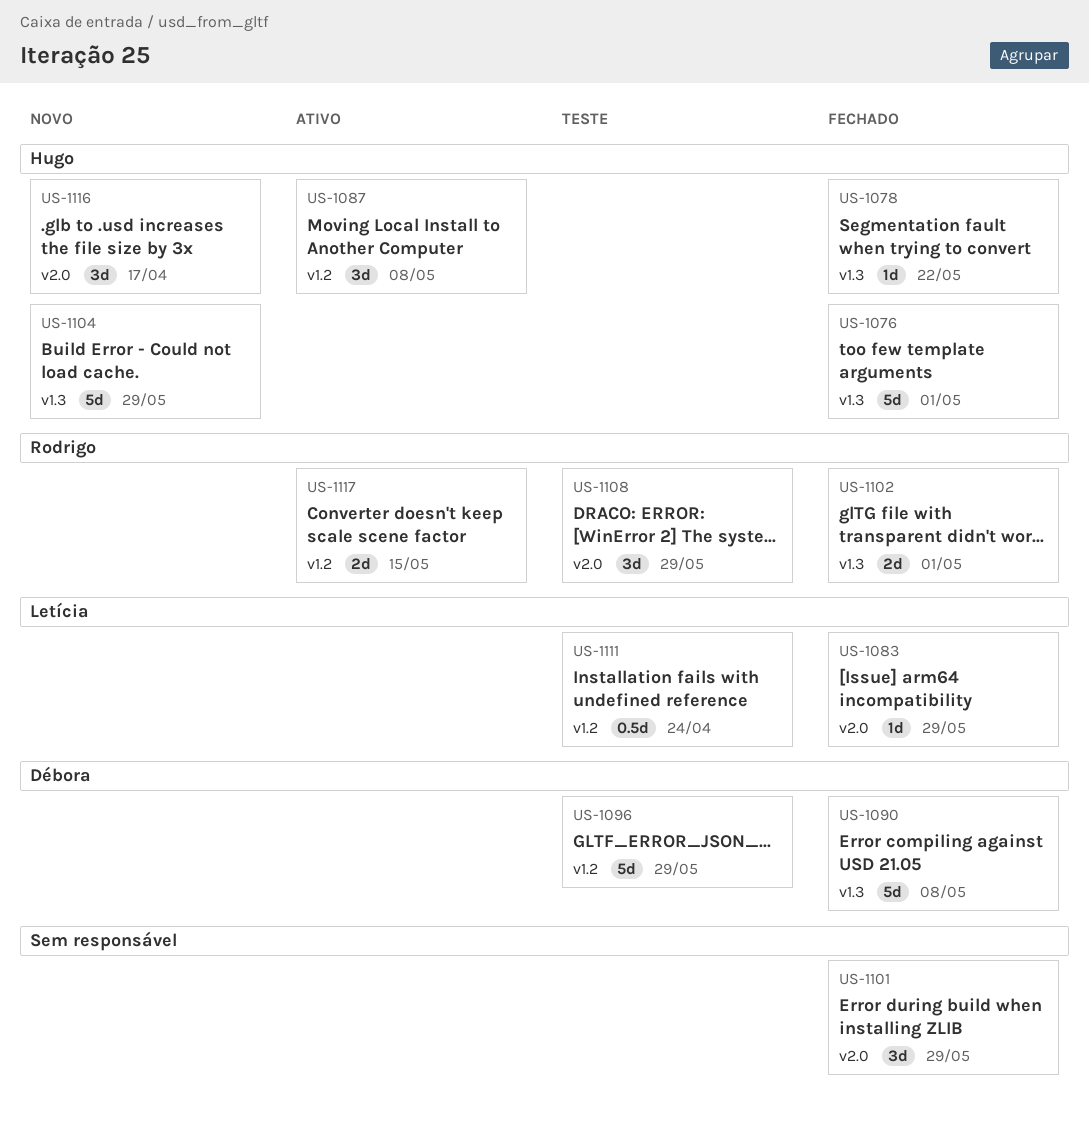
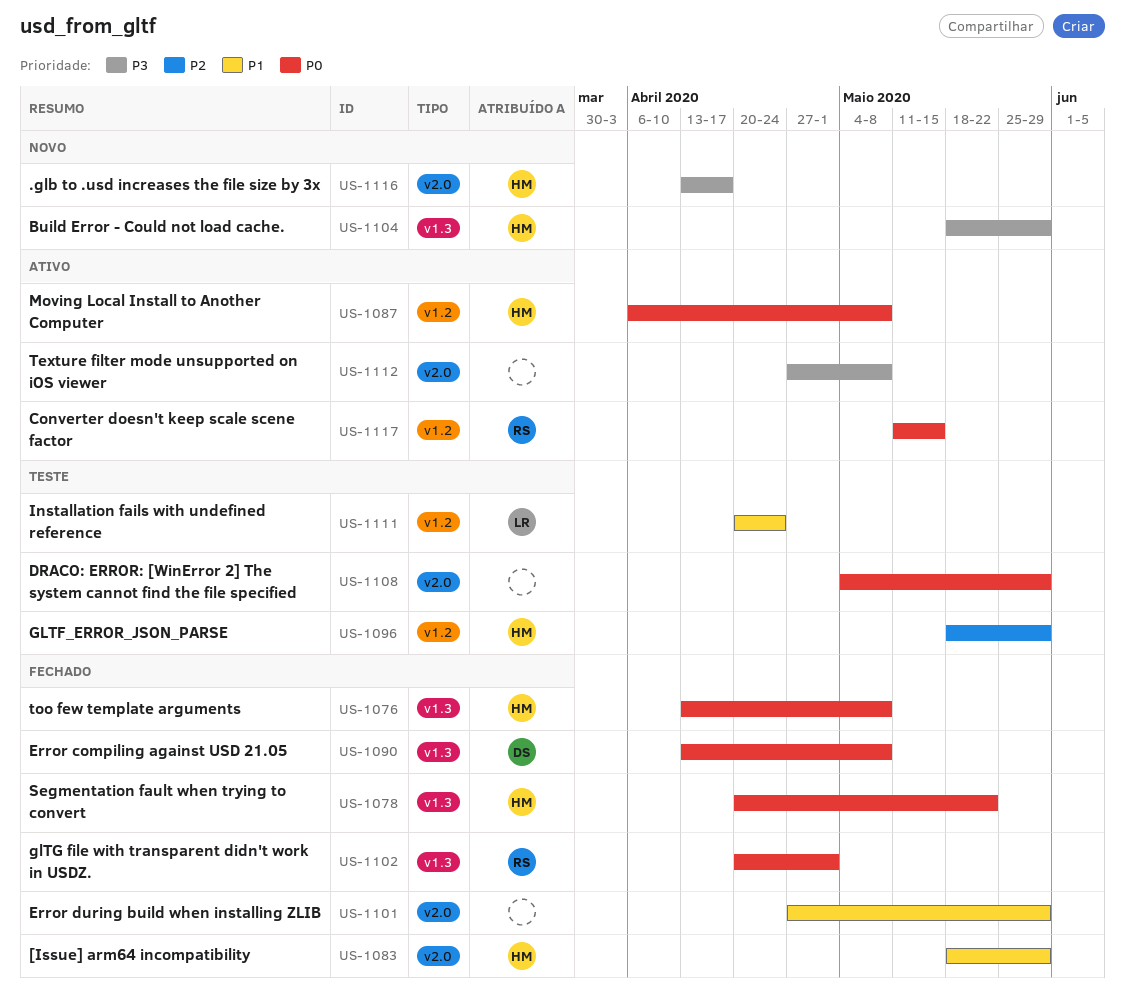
US-1076, due: May 1 -> May 8
US-1083, owner: Letícia -> Hugo
US-1096, owner: Débora -> Hugo
US-1108, owner: Rodrigo -> none
US-1112: none -> present

